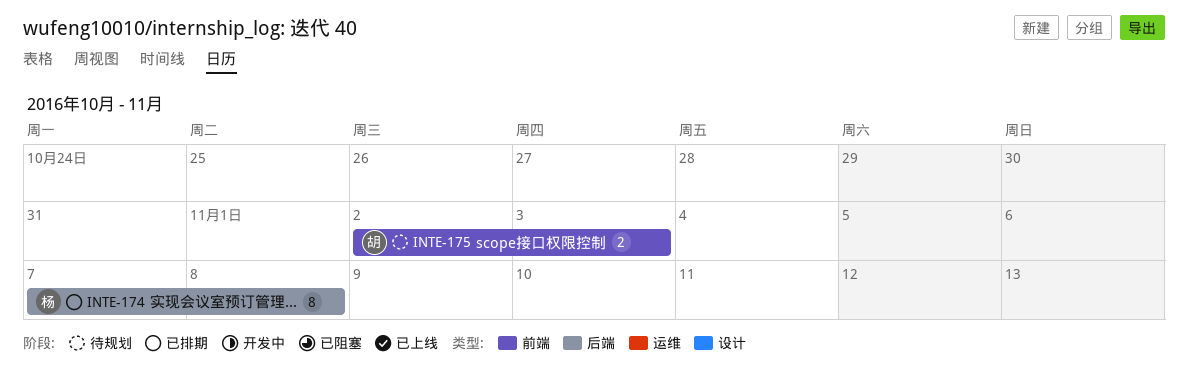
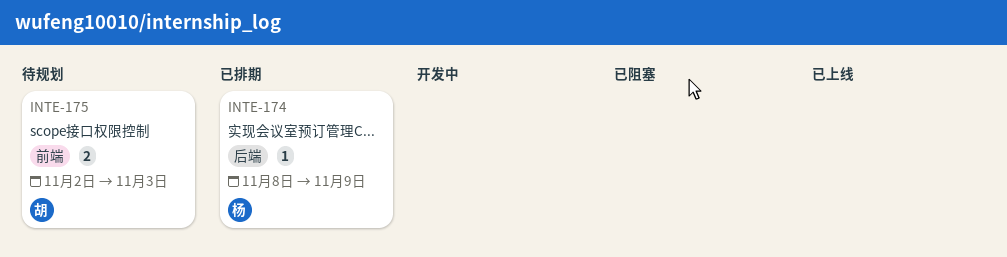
INTE-174, estimate: 8 -> 1
INTE-174, start: Nov 7 -> Nov 8
INTE-174, due: Nov 8 -> Nov 9

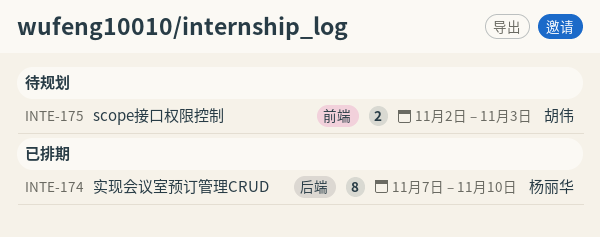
INTE-174, estimate: 1 -> 8
INTE-174, start: Nov 8 -> Nov 7
INTE-174, due: Nov 9 -> Nov 10

